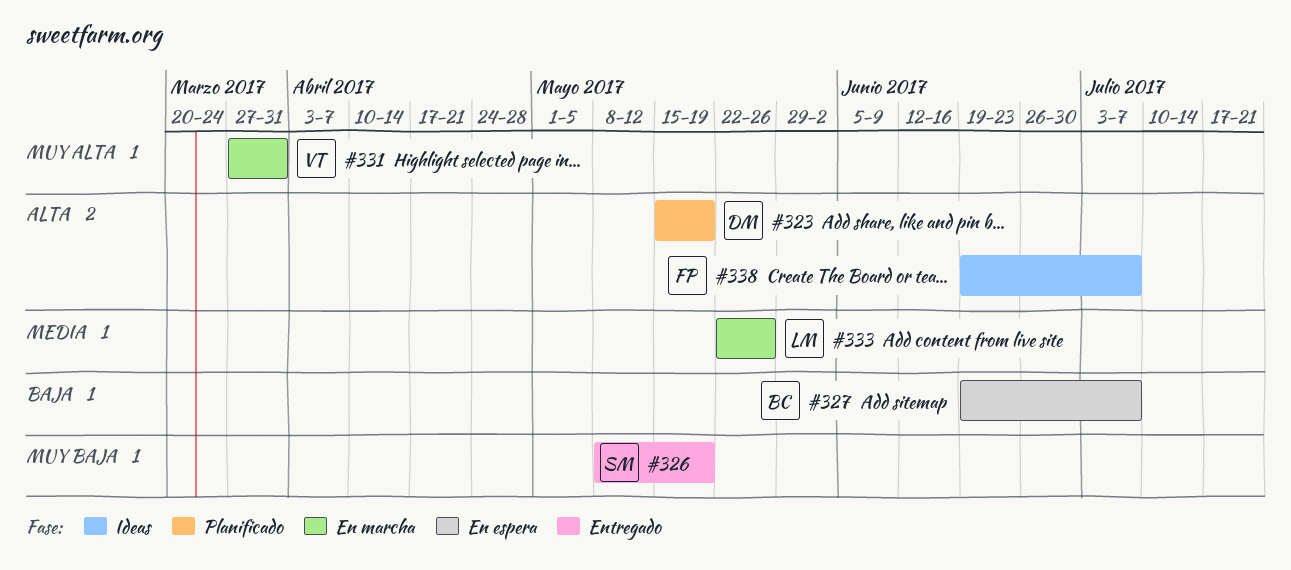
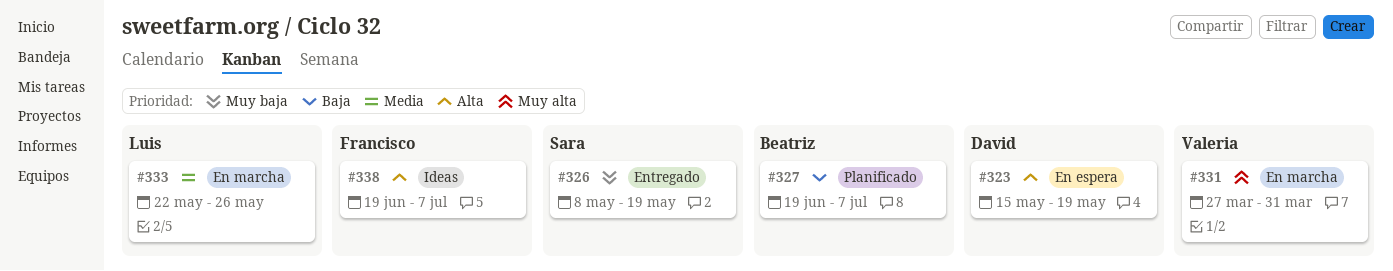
#323, status: Planificado -> En espera
#327, status: En espera -> Planificado

